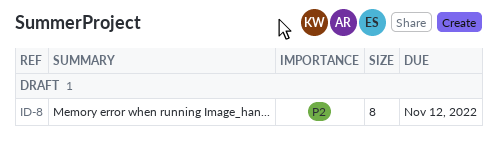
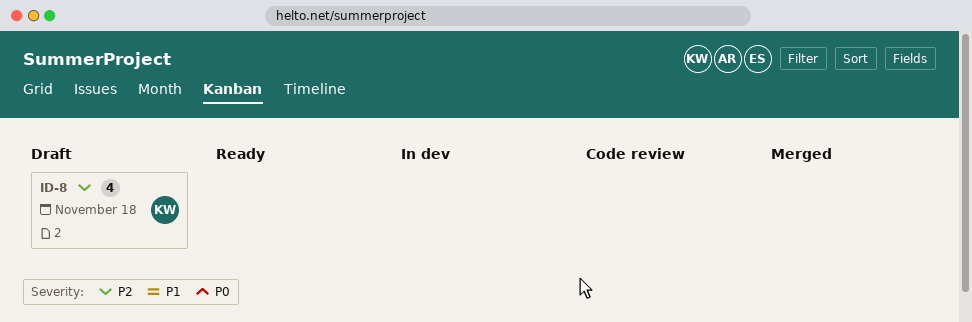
ID-8, estimate: 8 -> 4
ID-8, due: Nov 12 -> Nov 18

